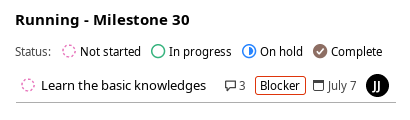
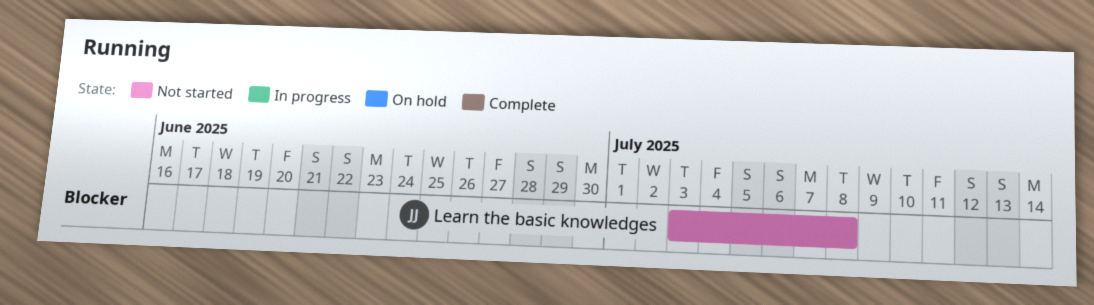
Learn the basic knowledges, due: Jul 7 -> Jul 8

